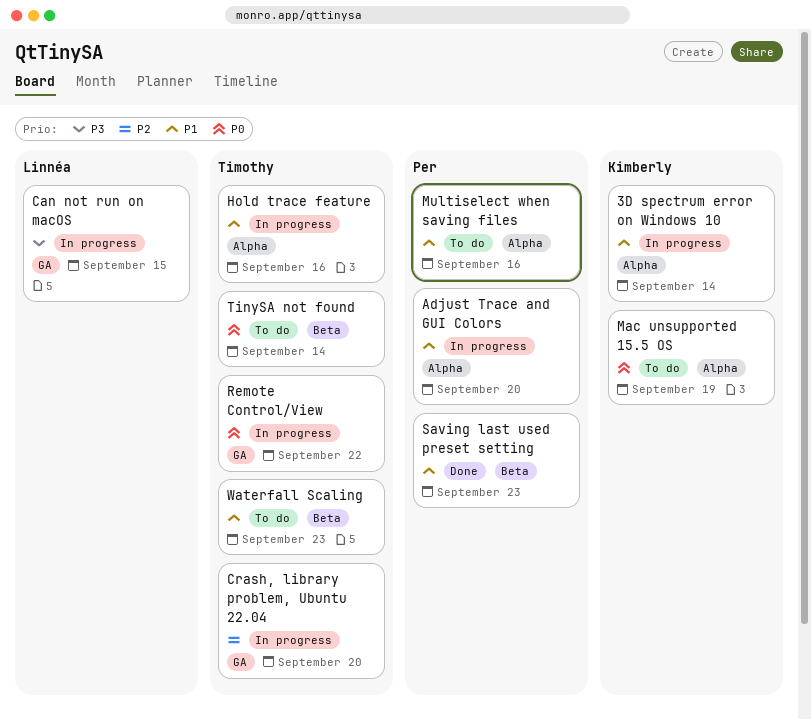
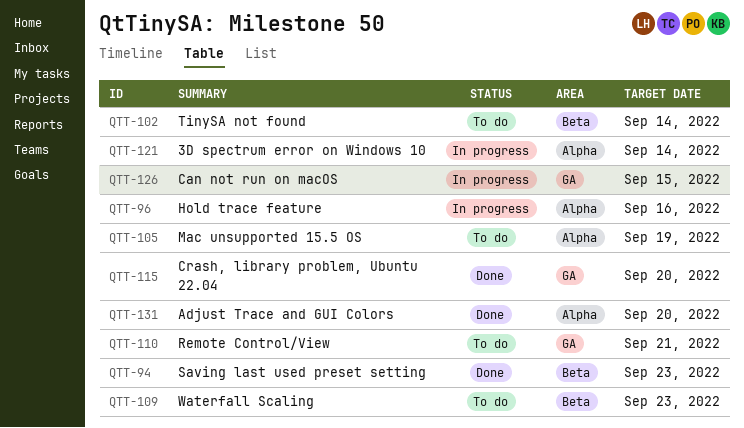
Adjust Trace and GUI Colors, status: In progress -> Done
Crash, library problem, Ubuntu 22.04, status: In progress -> Done
Multiselect when saving files: present -> none
Remote Control/View, status: In progress -> To do
Remote Control/View, due: Sep 22 -> Sep 21

